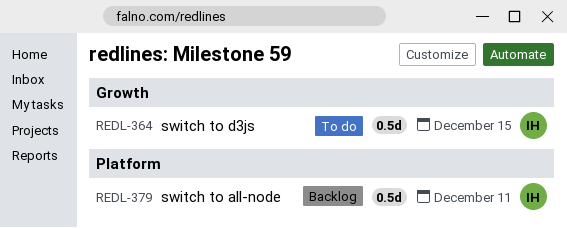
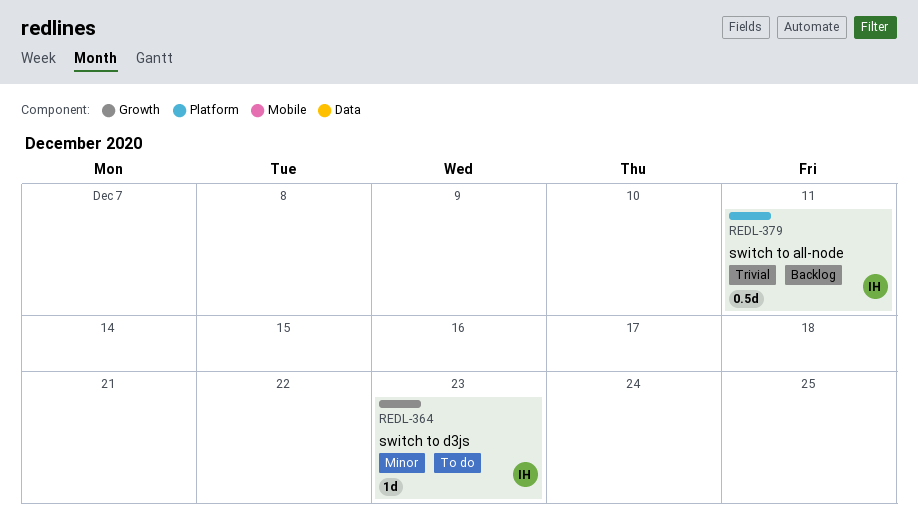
REDL-364, estimate: 0.5d -> 1d
REDL-364, due: Dec 15 -> Dec 23

